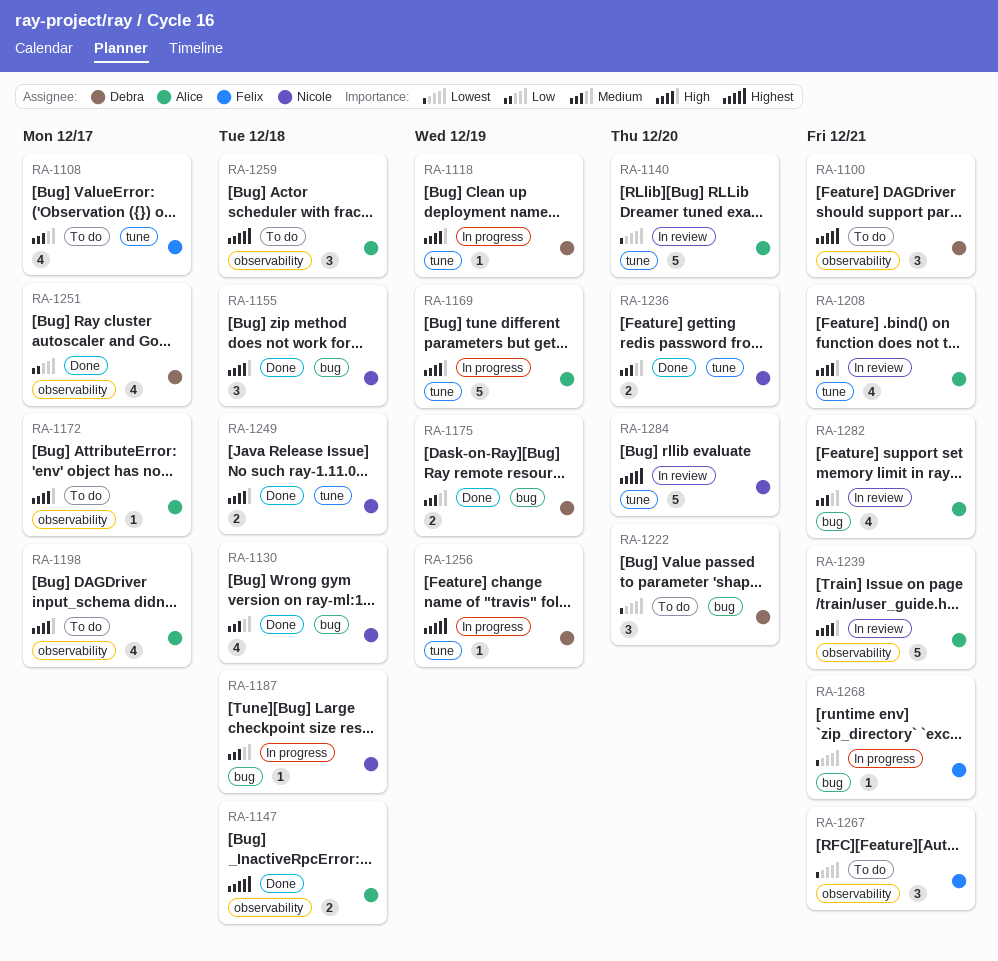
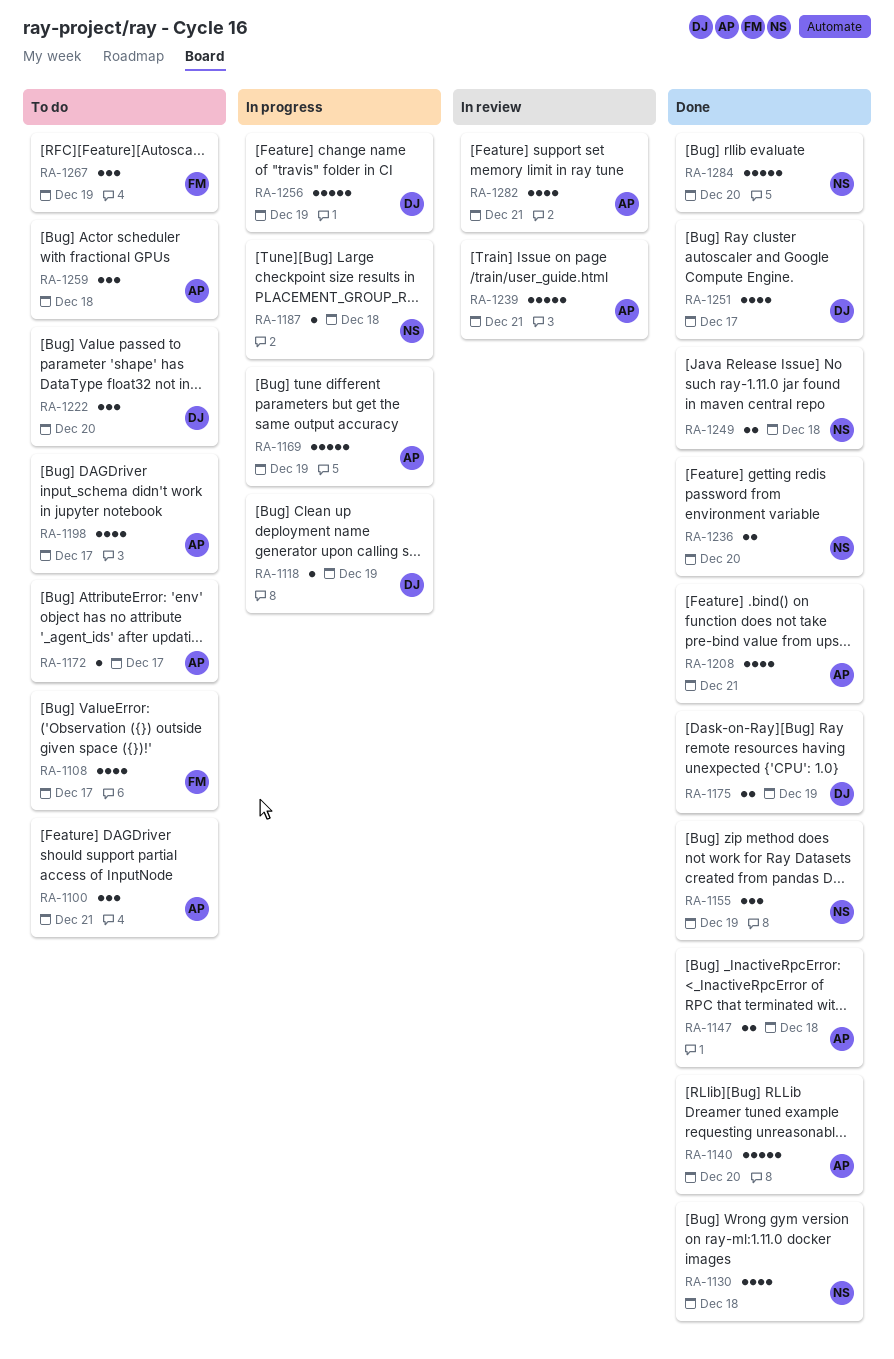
RA-1100, owner: Debra -> Alice
RA-1140, status: In review -> Done
RA-1155, due: Dec 18 -> Dec 19
RA-1208, status: In review -> Done
RA-1256, estimate: 1 -> 5
RA-1267, due: Dec 21 -> Dec 19
RA-1268: present -> none
RA-1284, status: In review -> Done

